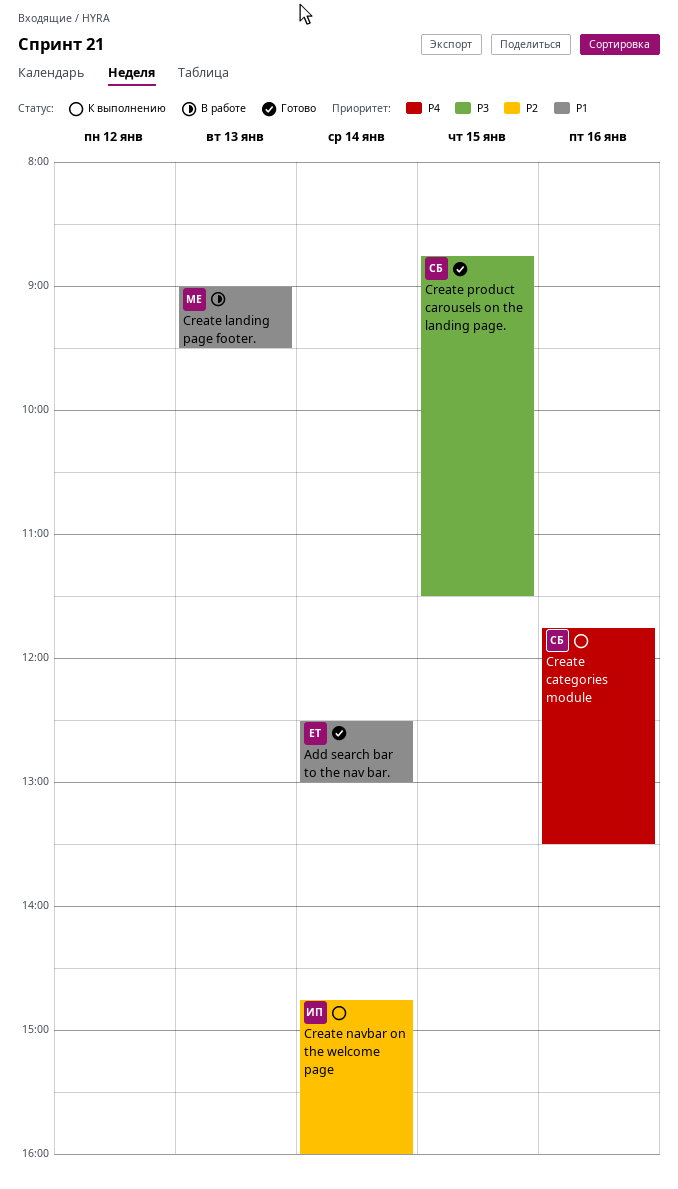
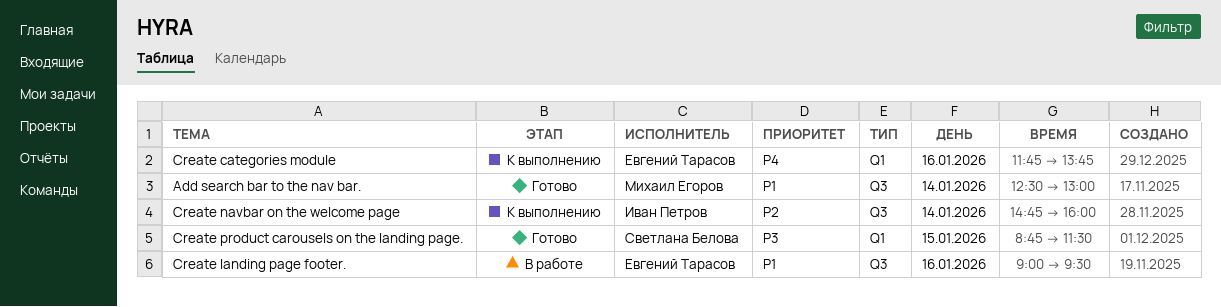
Add search bar to the nav bar., owner: Евгений Тарасов -> Михаил Егоров
Create categories module, owner: Светлана Белова -> Евгений Тарасов
Create categories module, ends: 13:30 -> 13:45
Create landing page footer., owner: Михаил Егоров -> Евгений Тарасов
Create landing page footer., day: Jan 13 -> Jan 16

